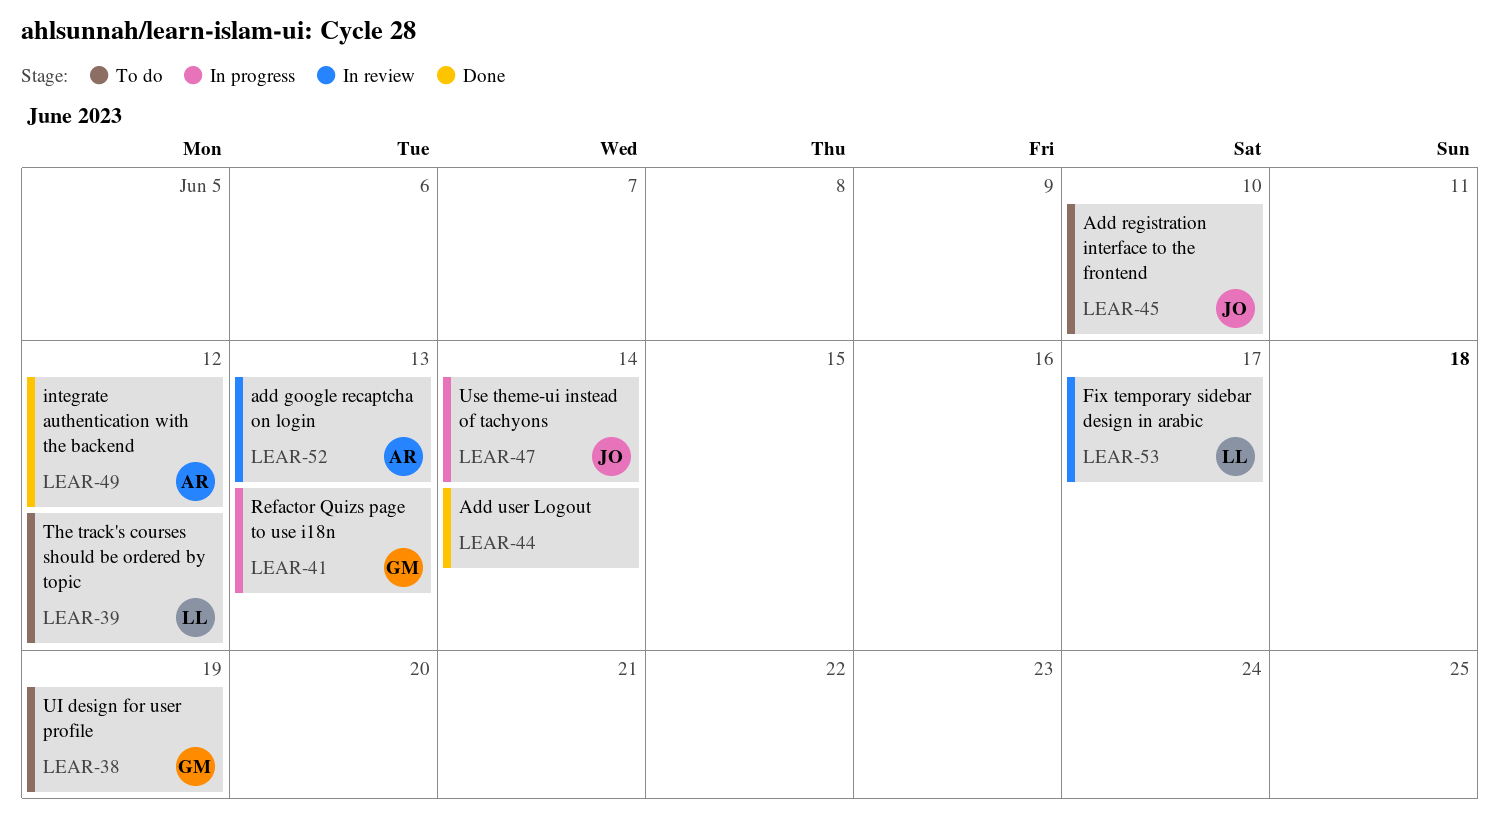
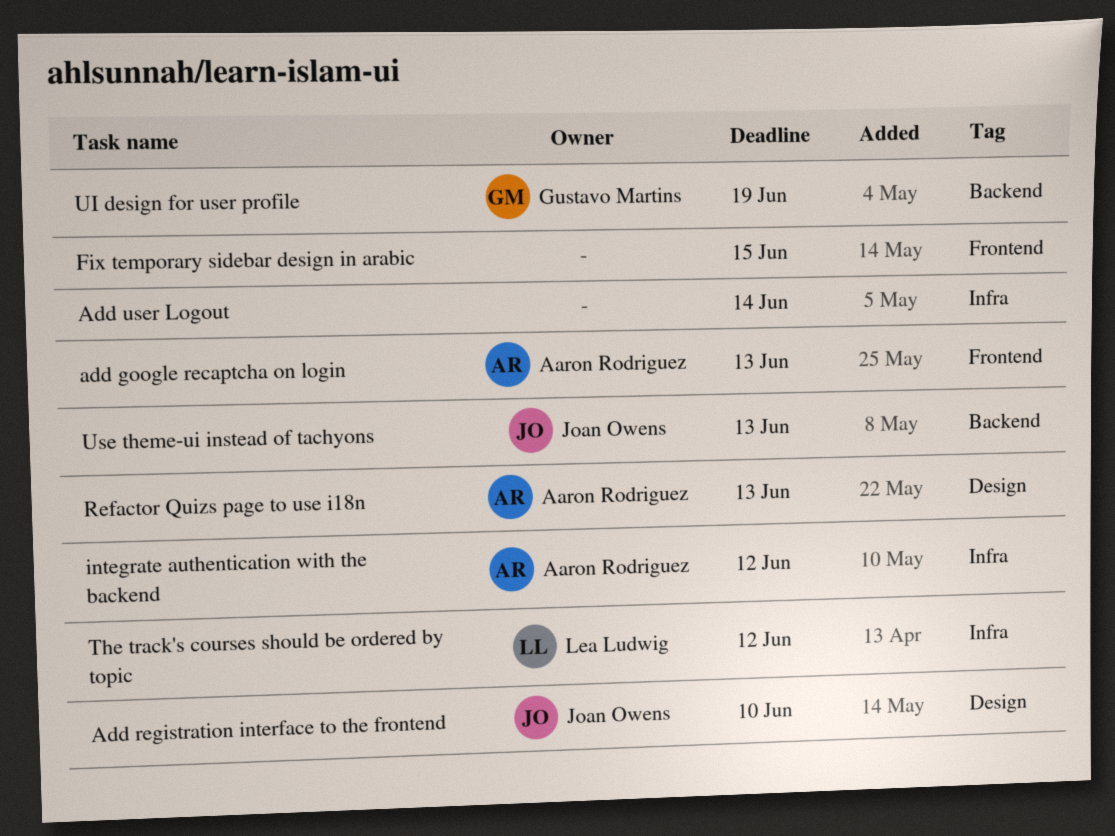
Fix temporary sidebar design in arabic, owner: Lea Ludwig -> none
Fix temporary sidebar design in arabic, due: Jun 17 -> Jun 15
Refactor Quizs page to use i18n, owner: Gustavo Martins -> Aaron Rodriguez
Use theme-ui instead of tachyons, due: Jun 14 -> Jun 13

